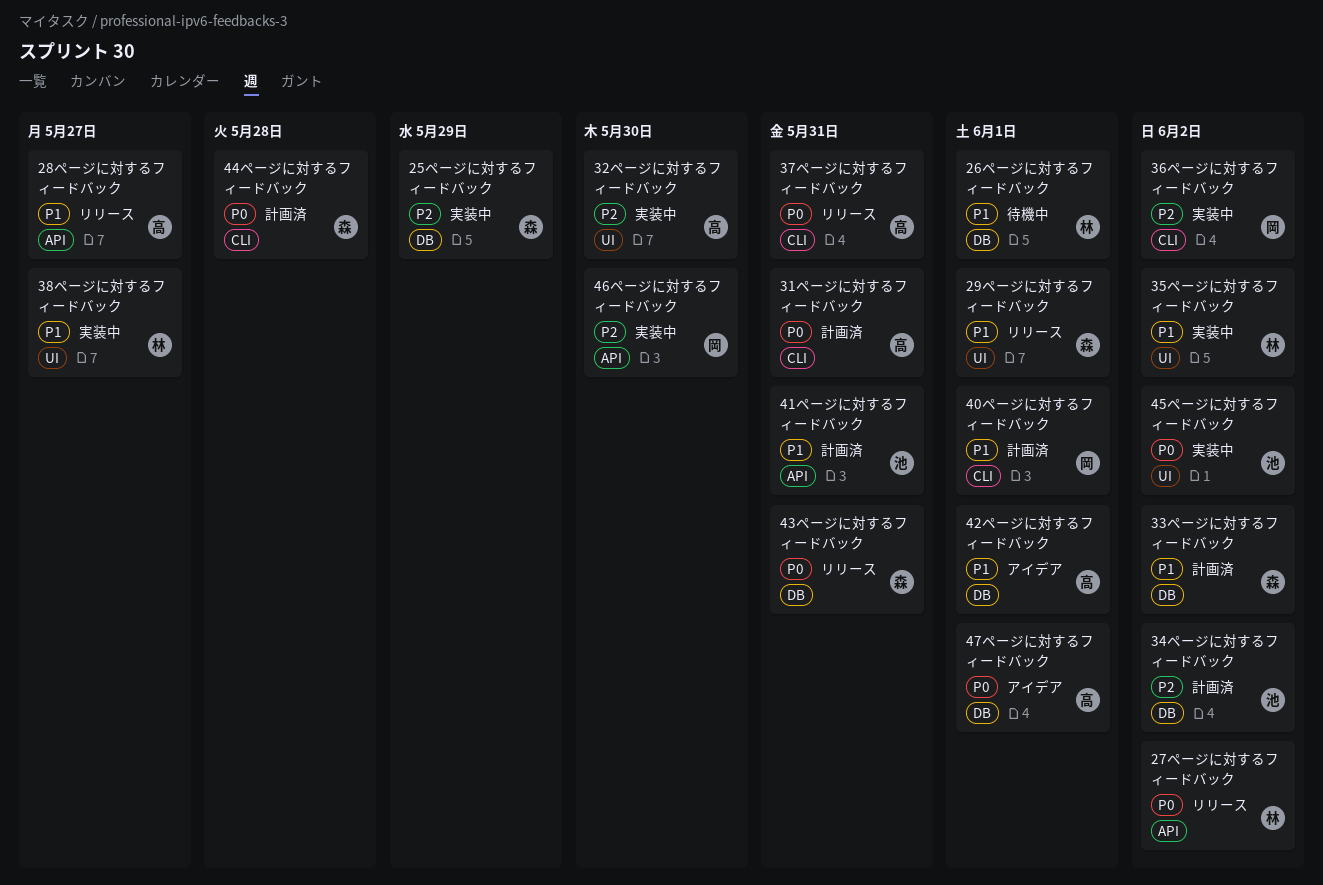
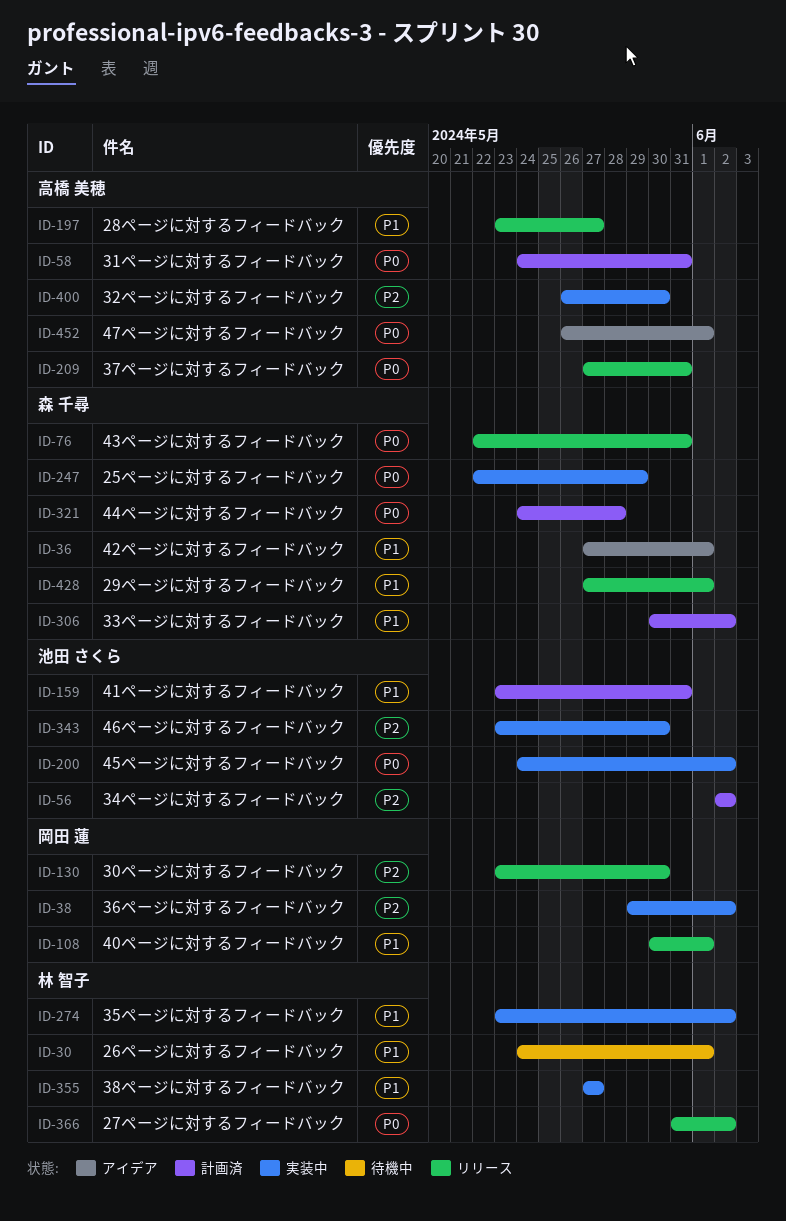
25ページに対するフィードバック, priority: P2 -> P0
30ページに対するフィードバック: none -> present
40ページに対するフィードバック, status: 計画済 -> リリース
42ページに対するフィードバック, owner: 高橋 美穂 -> 森 千尋
46ページに対するフィードバック, owner: 岡田 蓮 -> 池田 さくら

